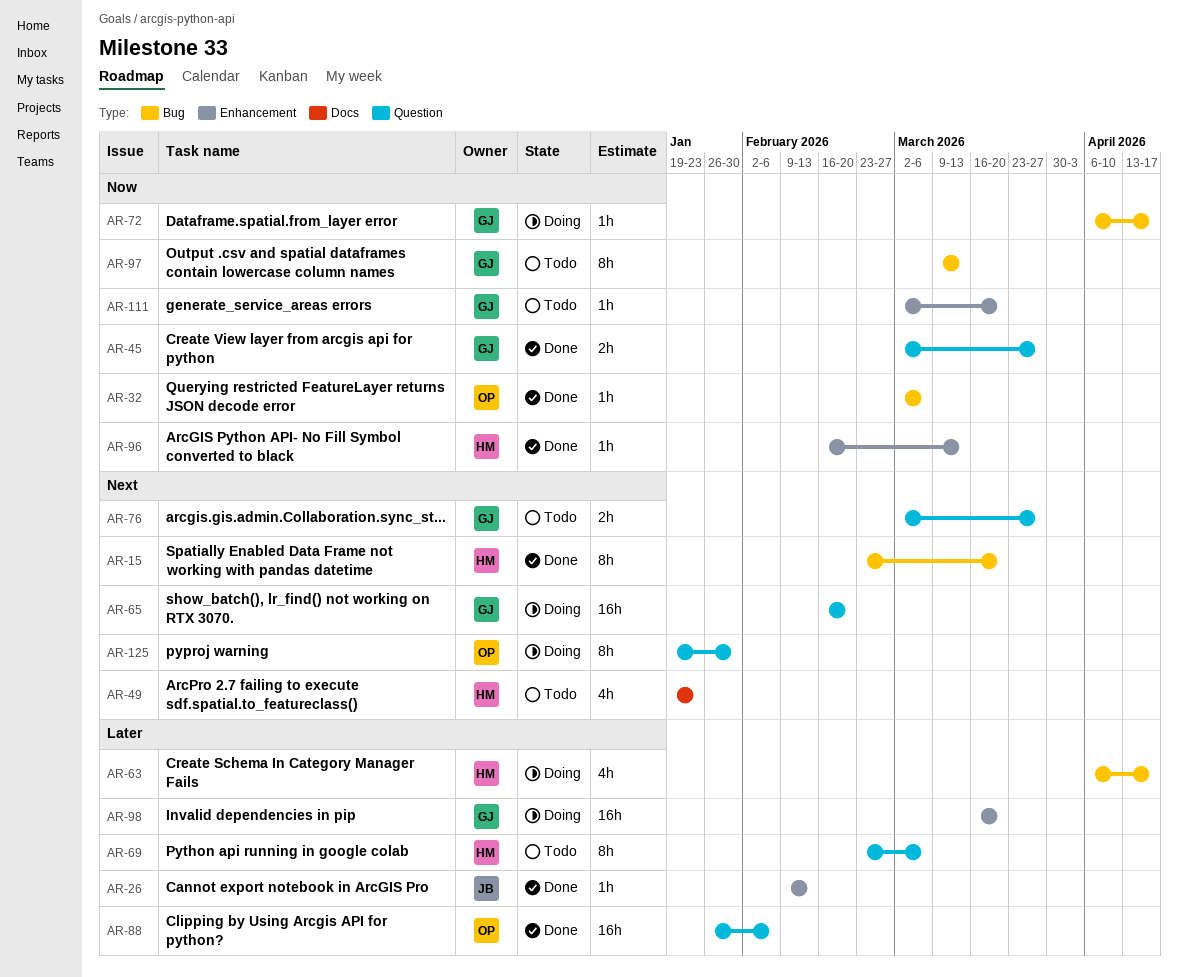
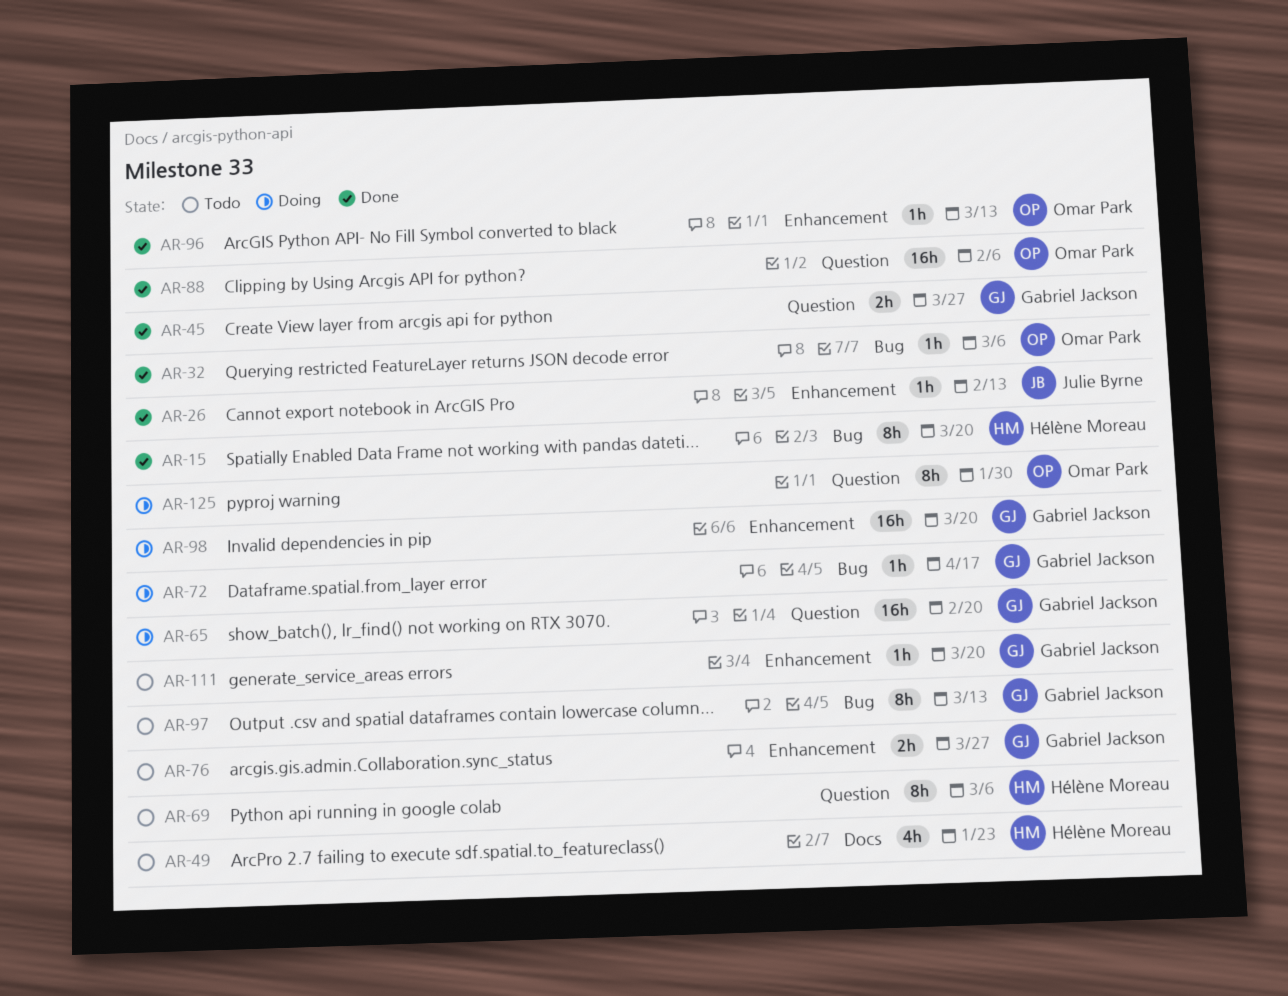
AR-63: present -> none
AR-76, label: Question -> Enhancement
AR-96, owner: Hélène Moreau -> Omar Park

